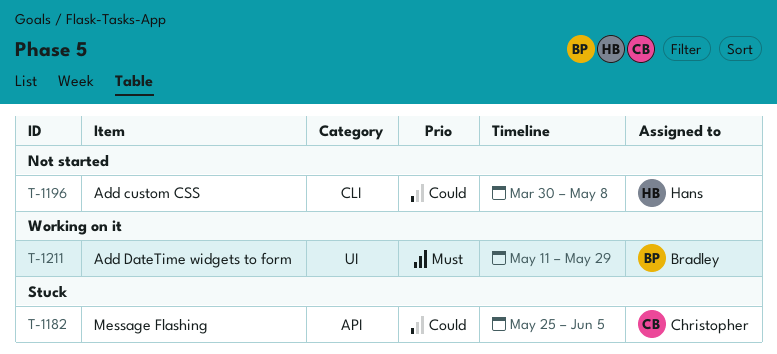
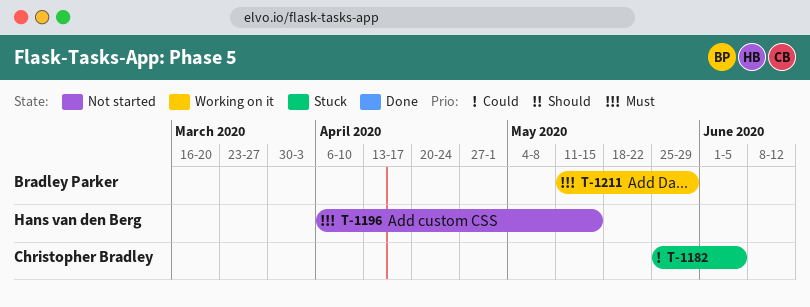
T-1196, priority: Could -> Must
T-1196, start: Mar 30 -> Apr 6
T-1196, due: May 8 -> May 15

